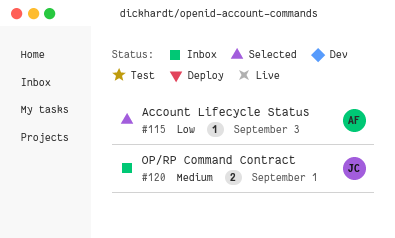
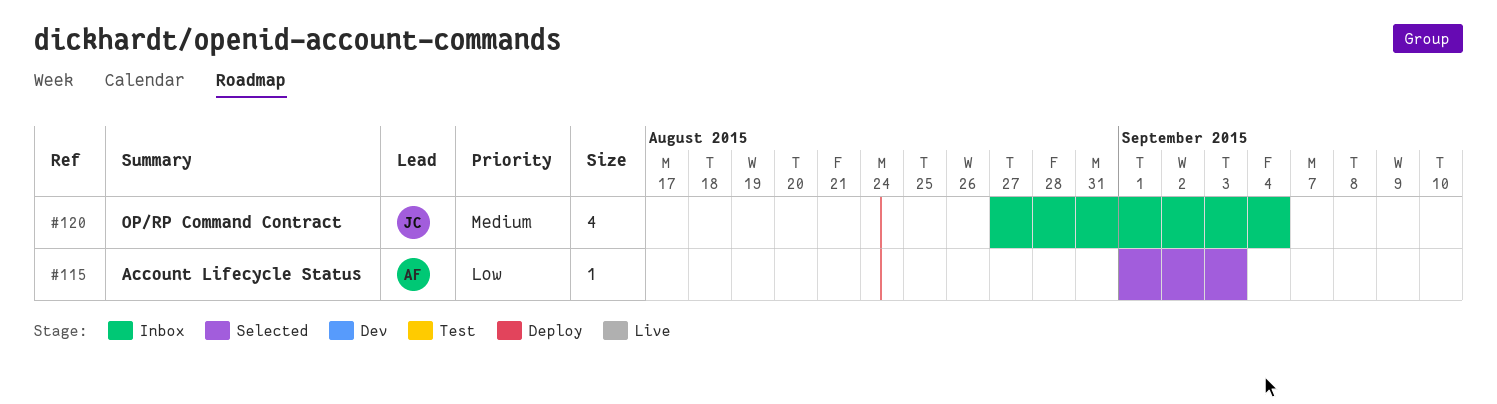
#120, estimate: 2 -> 4
#120, due: Sep 1 -> Sep 4

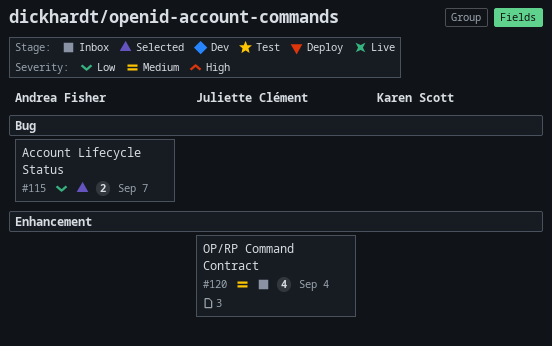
#115, estimate: 1 -> 2
#115, due: Sep 3 -> Sep 7

